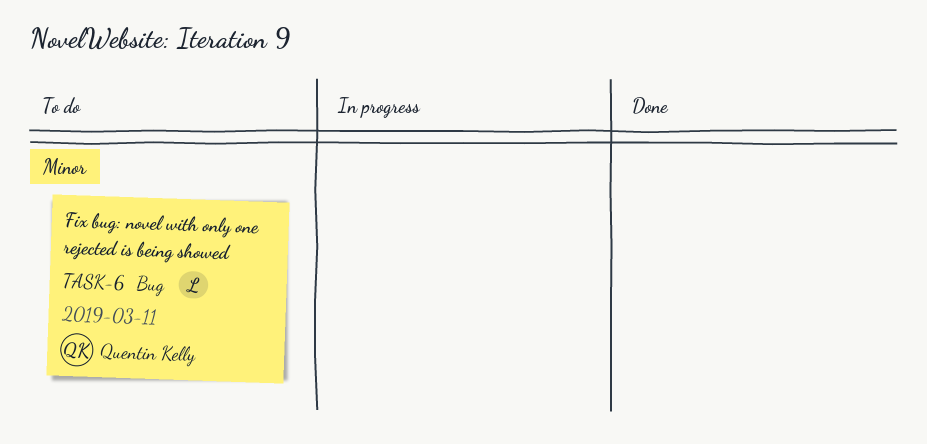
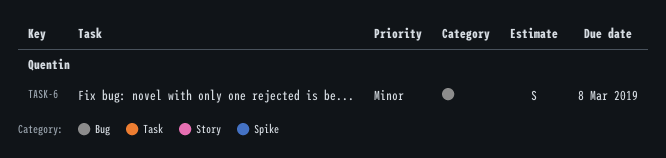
TASK-6, estimate: L -> S
TASK-6, due: Mar 11 -> Mar 8

